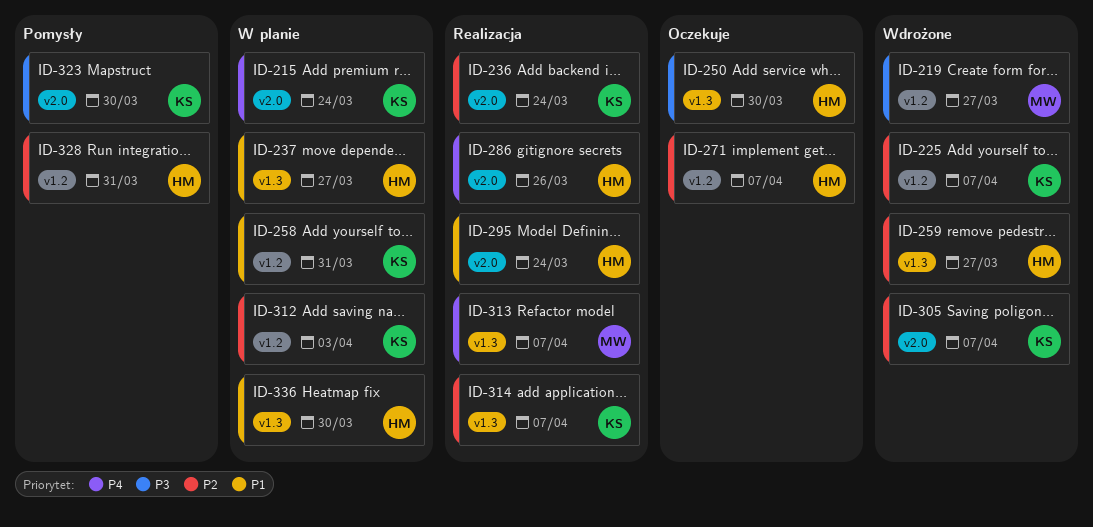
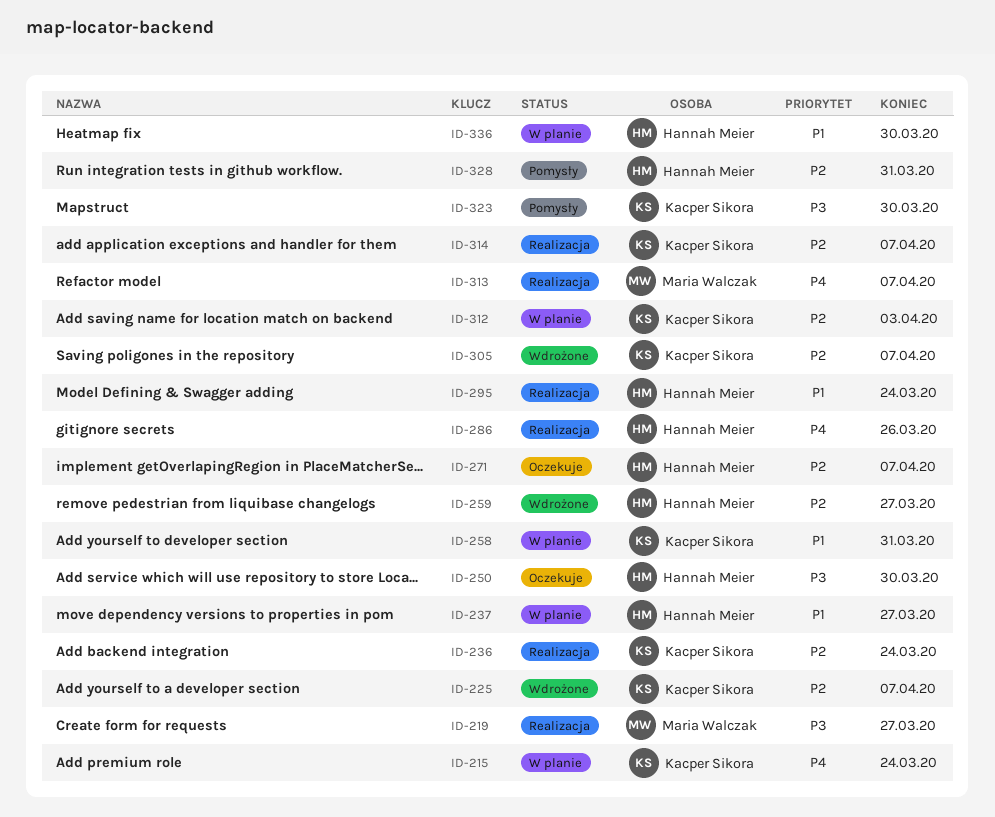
ID-219, status: Wdrożone -> Realizacja

